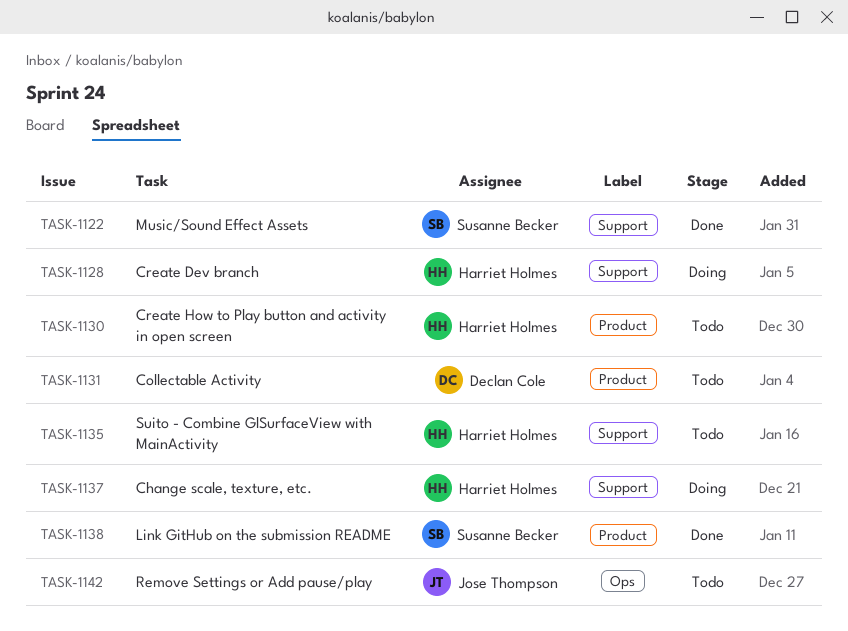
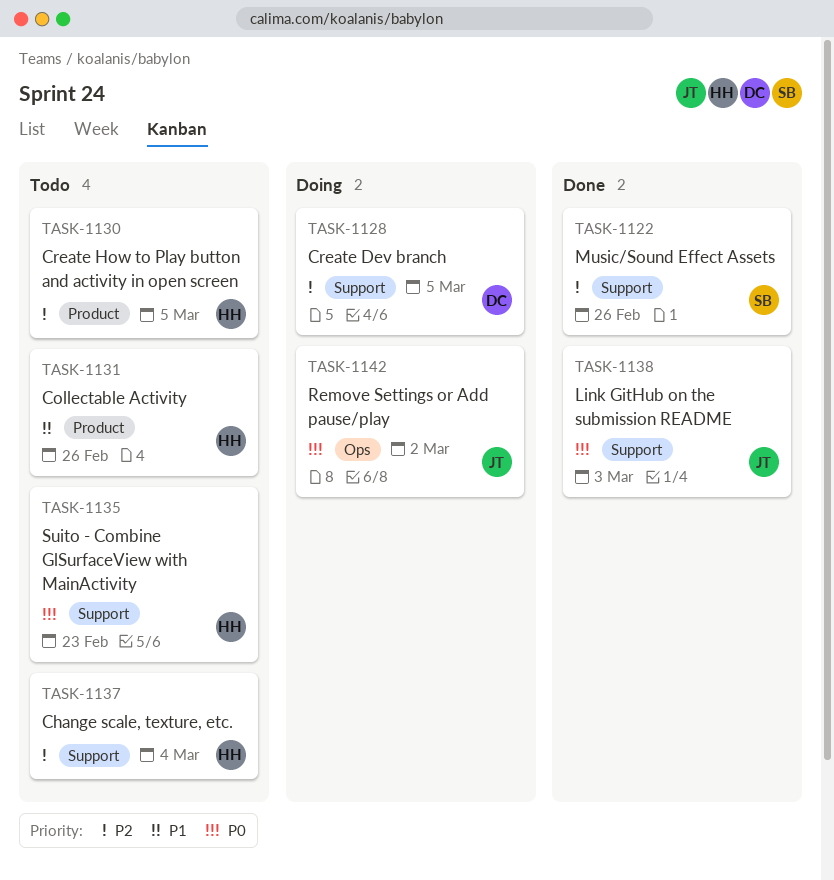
TASK-1128, owner: Harriet Holmes -> Declan Cole
TASK-1131, owner: Declan Cole -> Harriet Holmes
TASK-1137, status: Doing -> Todo
TASK-1138, owner: Susanne Becker -> Jose Thompson
TASK-1138, label: Product -> Support
TASK-1142, status: Todo -> Doing

